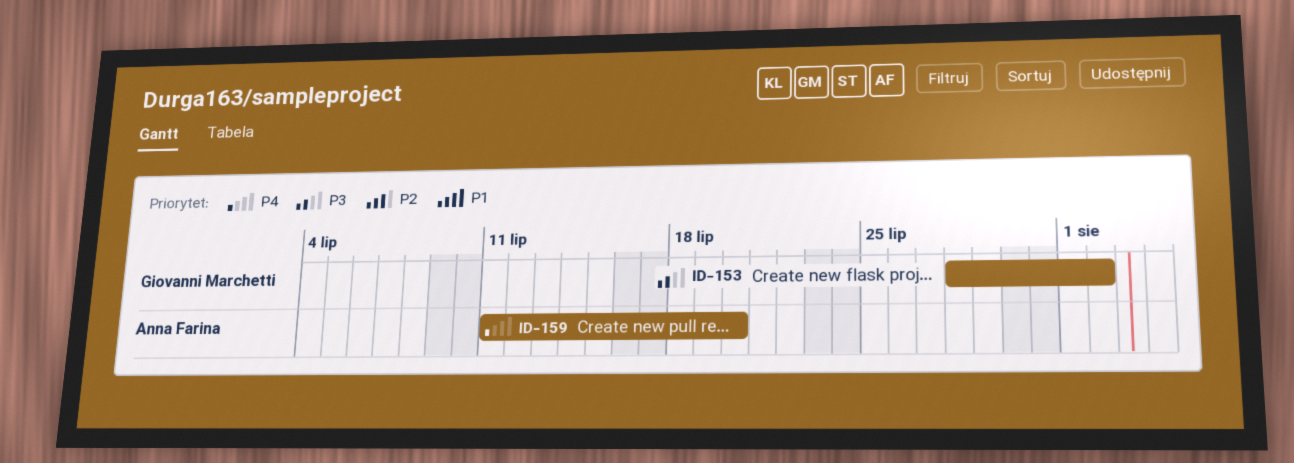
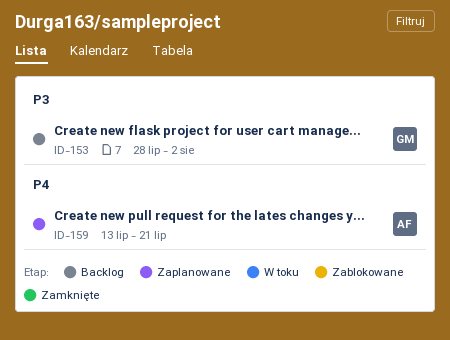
ID-159, start: Jul 11 -> Jul 13
ID-159, due: Jul 20 -> Jul 21

